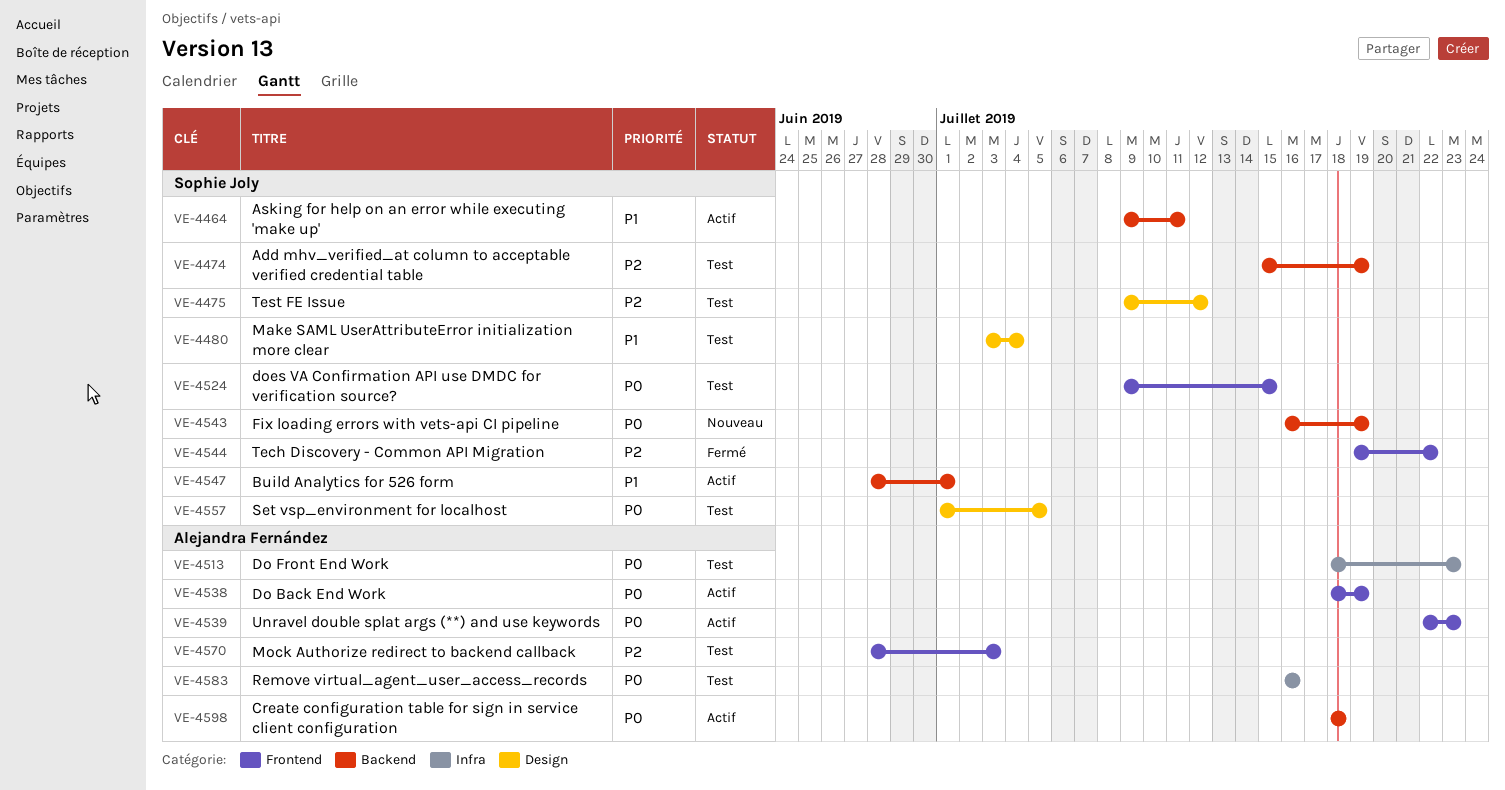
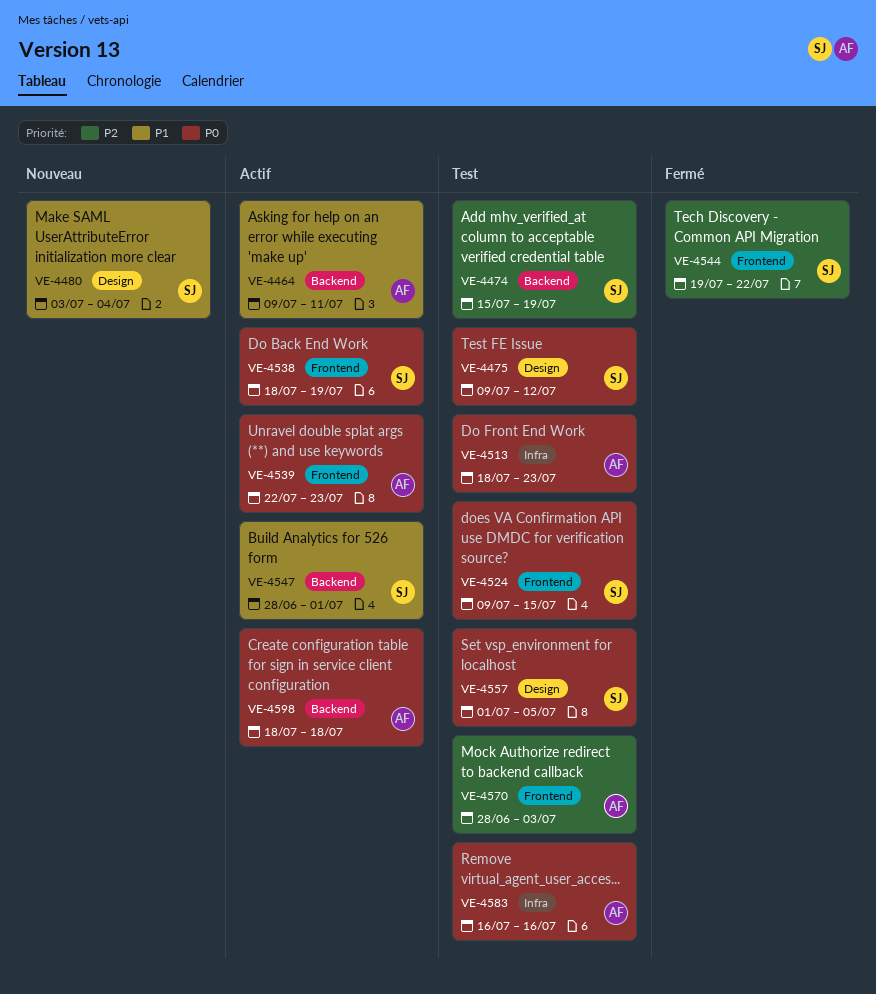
VE-4464, owner: Sophie Joly -> Alejandra Fernández
VE-4475, priority: P2 -> P0
VE-4480, status: Test -> Nouveau
VE-4538, owner: Alejandra Fernández -> Sophie Joly
VE-4543: present -> none

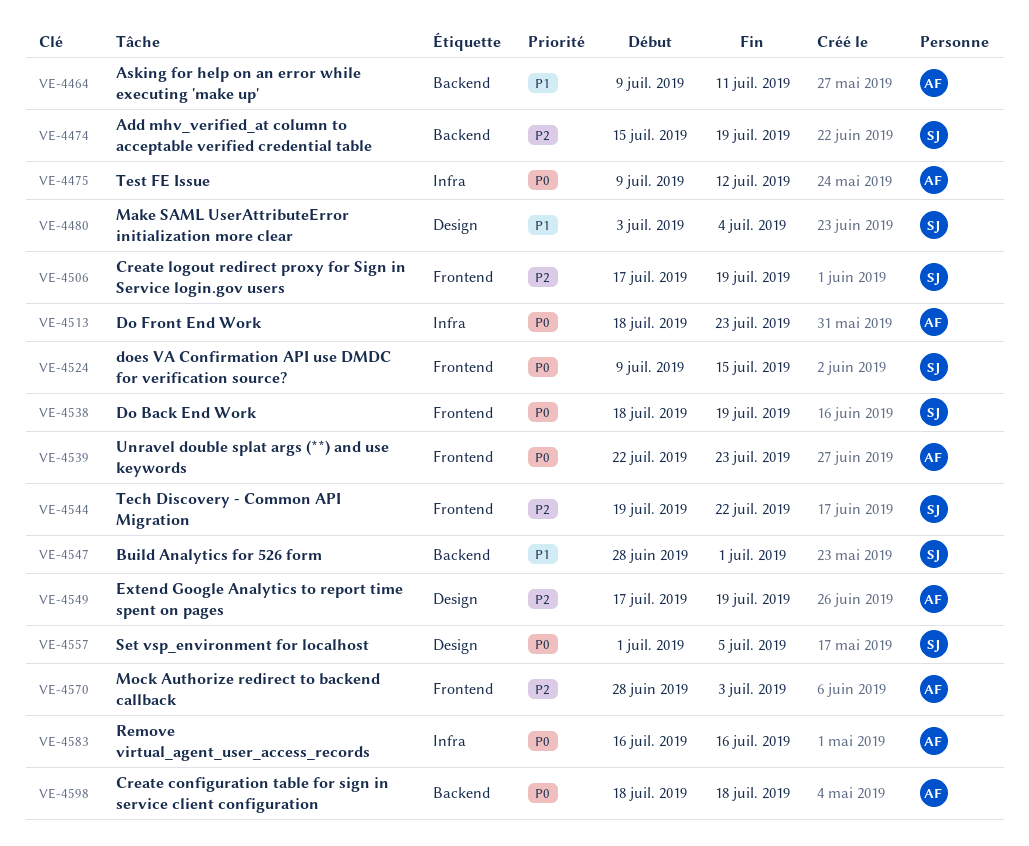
VE-4475, owner: SJ -> AF
VE-4475, label: Design -> Infra
VE-4506: none -> present
VE-4549: none -> present

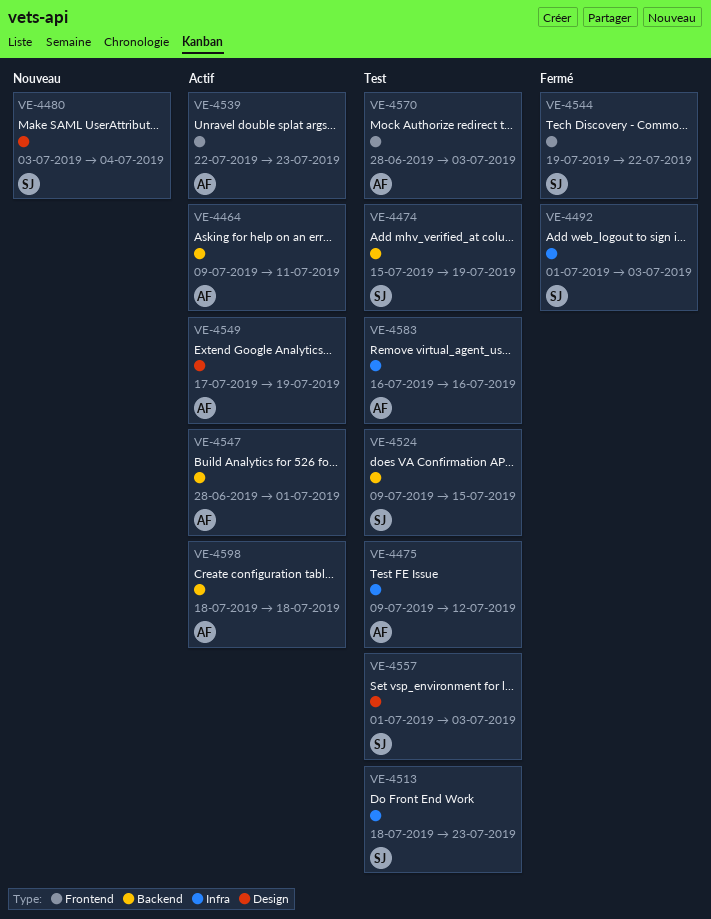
VE-4492: none -> present
VE-4506: present -> none
VE-4513, owner: AF -> SJ
VE-4524, label: Frontend -> Backend
VE-4538: present -> none
VE-4547, owner: SJ -> AF
VE-4557, due: Jul 5 -> Jul 3

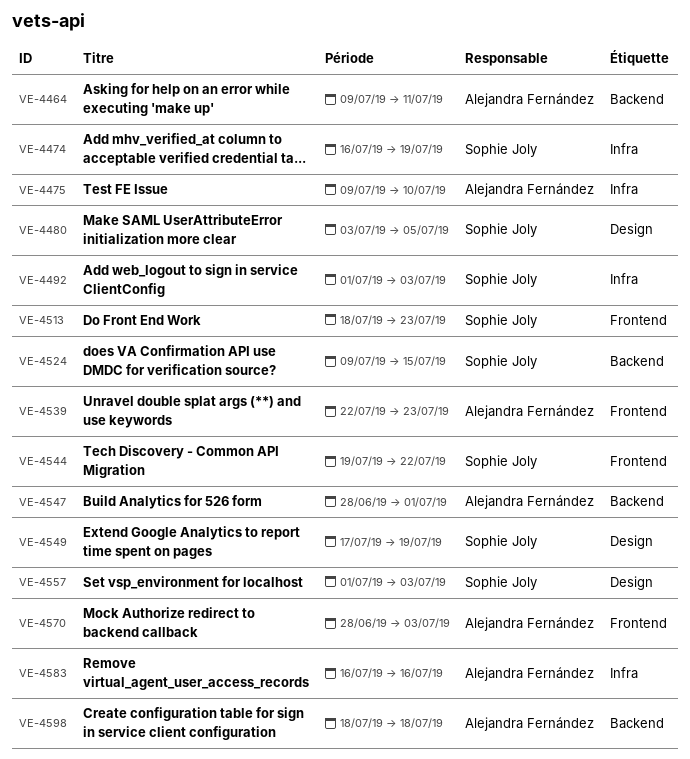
VE-4474, label: Backend -> Infra
VE-4474, start: Jul 15 -> Jul 16
VE-4475, due: Jul 12 -> Jul 10
VE-4480, due: Jul 4 -> Jul 5
VE-4513, label: Infra -> Frontend
VE-4549, owner: Alejandra Fernández -> Sophie Joly

